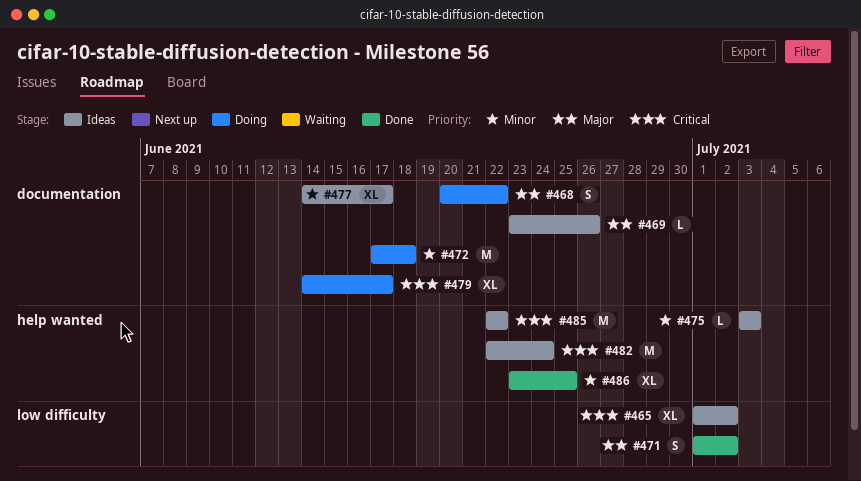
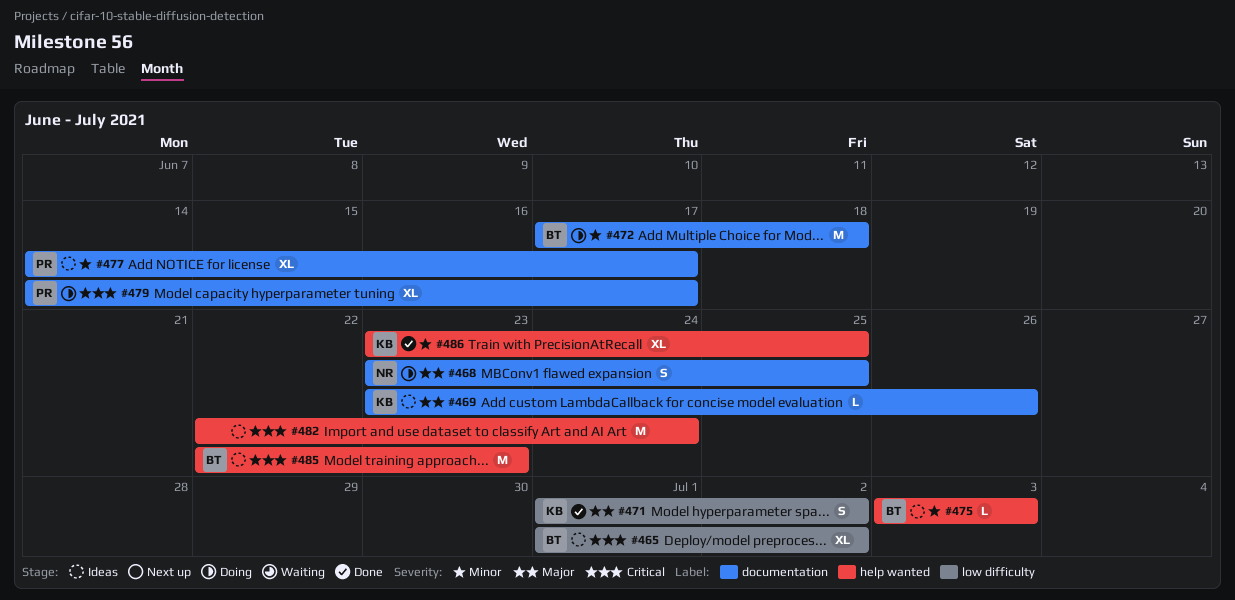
#468, start: Jun 20 -> Jun 23
#468, due: Jun 22 -> Jun 25
#485, due: Jun 22 -> Jun 23

